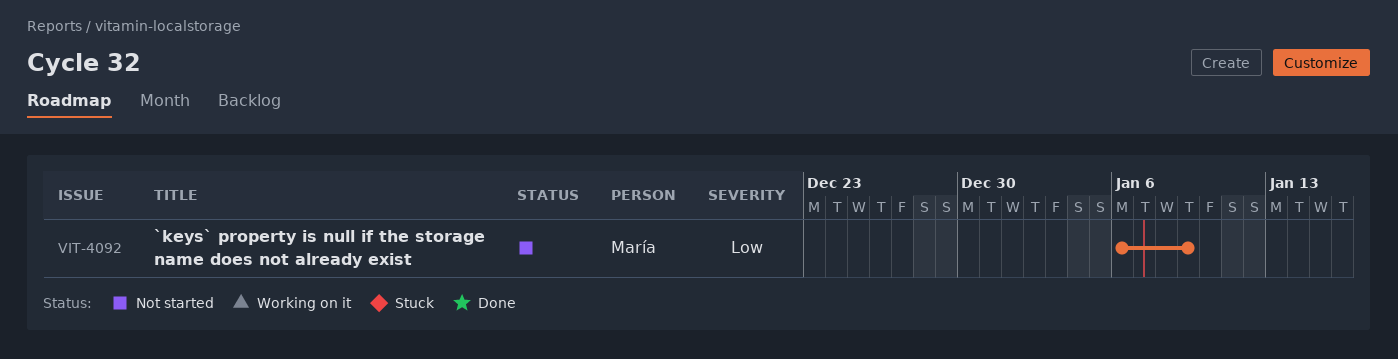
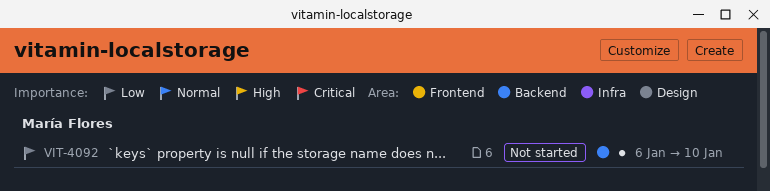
VIT-4092, due: Jan 9 -> Jan 10

